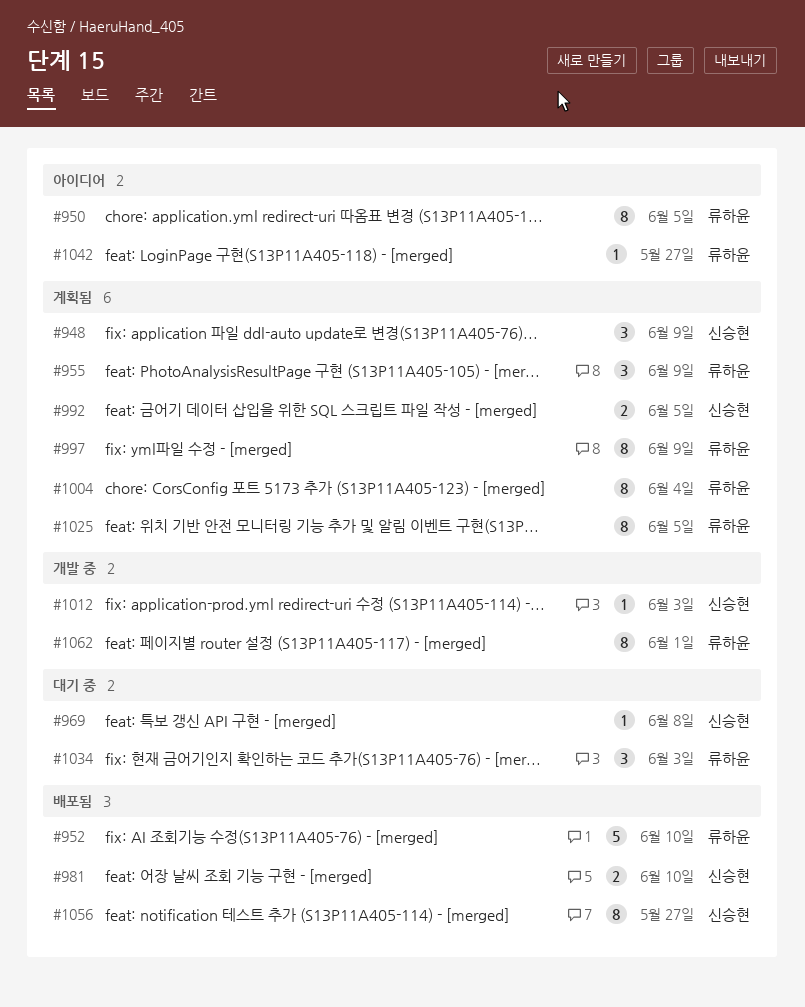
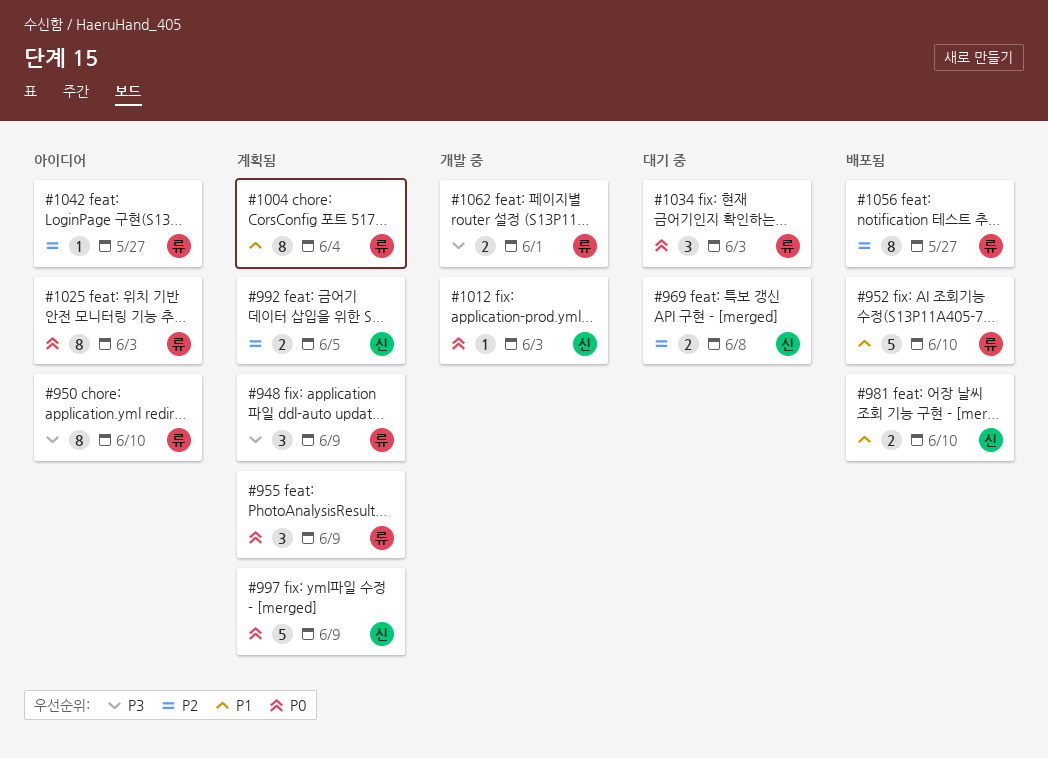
#948, owner: 신승현 -> 류하윤
#950, due: Jun 5 -> Jun 10
#969, estimate: 1 -> 2
#997, owner: 류하윤 -> 신승현
#997, estimate: 8 -> 5
#1025, status: 계획됨 -> 아이디어
#1025, due: Jun 5 -> Jun 3
#1056, owner: 신승현 -> 류하윤
#1062, estimate: 8 -> 2

